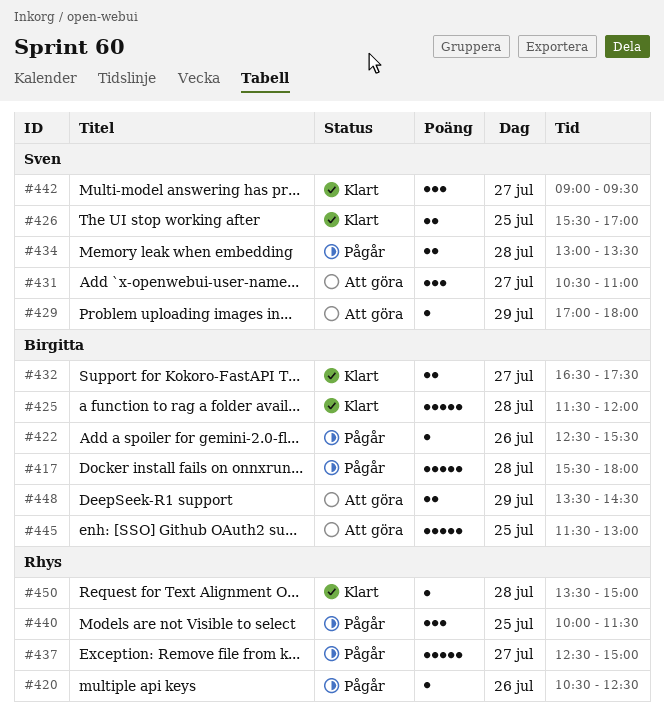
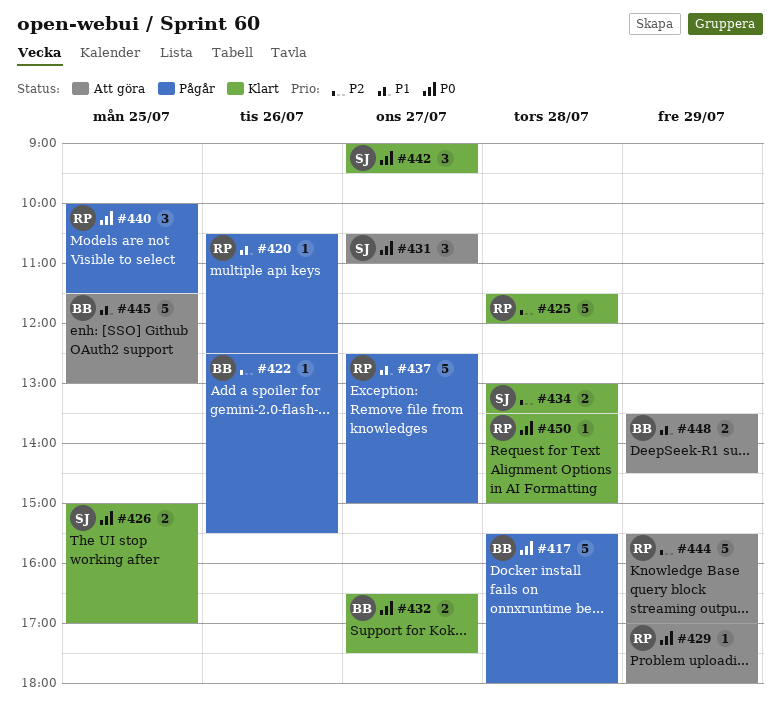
#425, owner: Birgitta -> Rhys
#426, begins: 15:30 -> 15:00
#429, owner: Sven -> Rhys
#434, status: Pågår -> Klart
#444: none -> present

